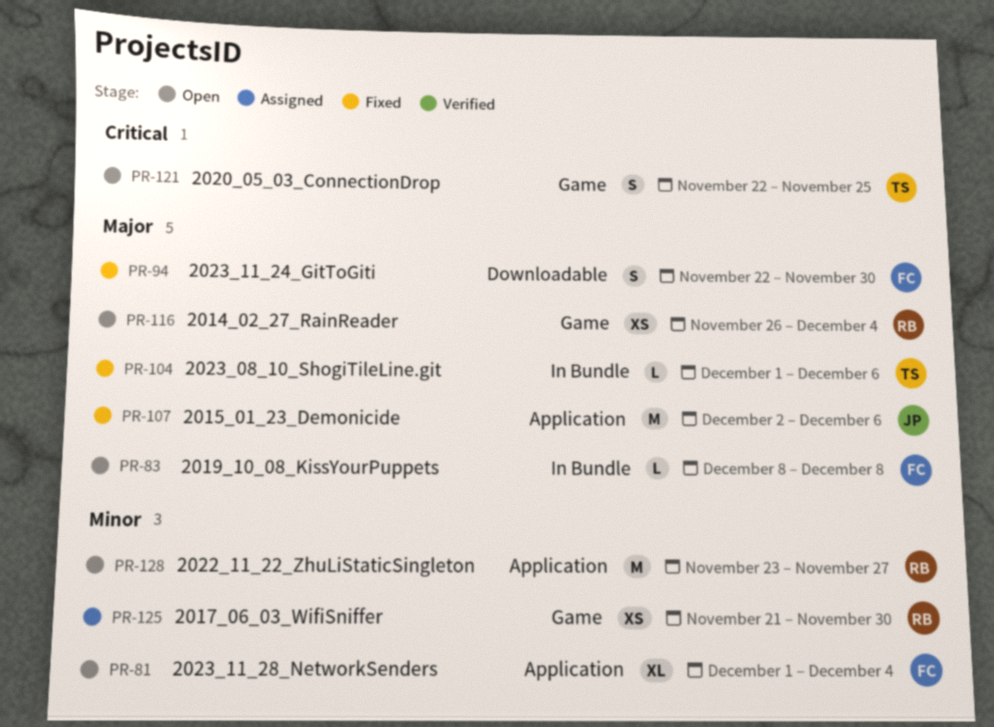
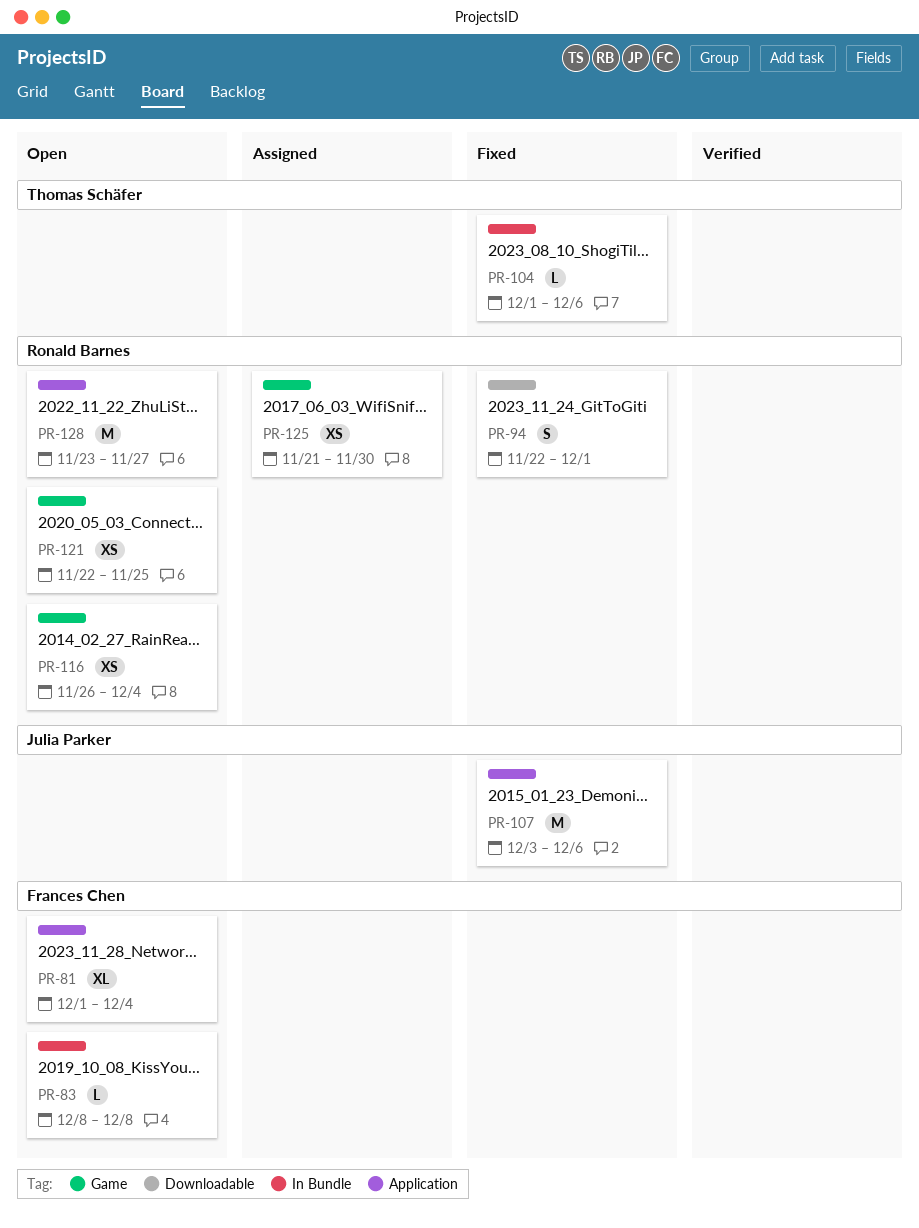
PR-94, owner: Frances Chen -> Ronald Barnes
PR-94, due: Nov 30 -> Dec 1
PR-107, start: Dec 2 -> Dec 3
PR-121, owner: Thomas Schäfer -> Ronald Barnes
PR-121, estimate: S -> XS

